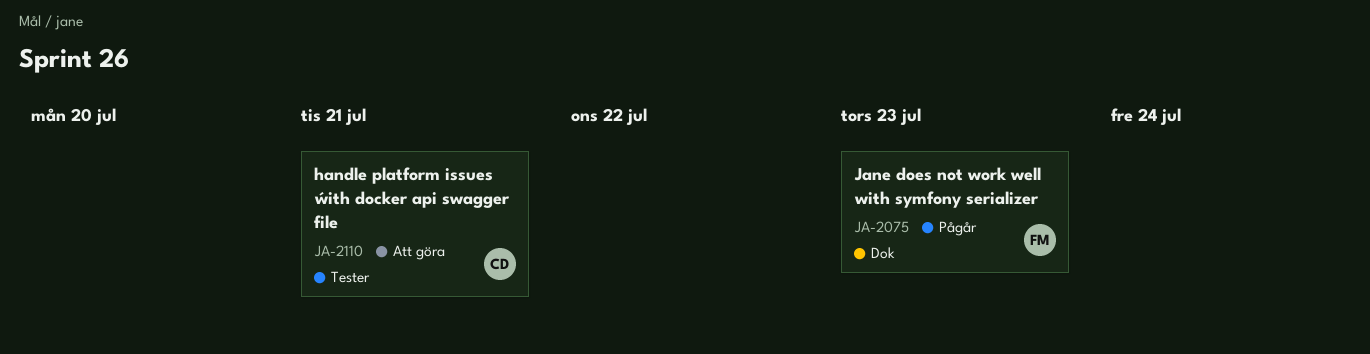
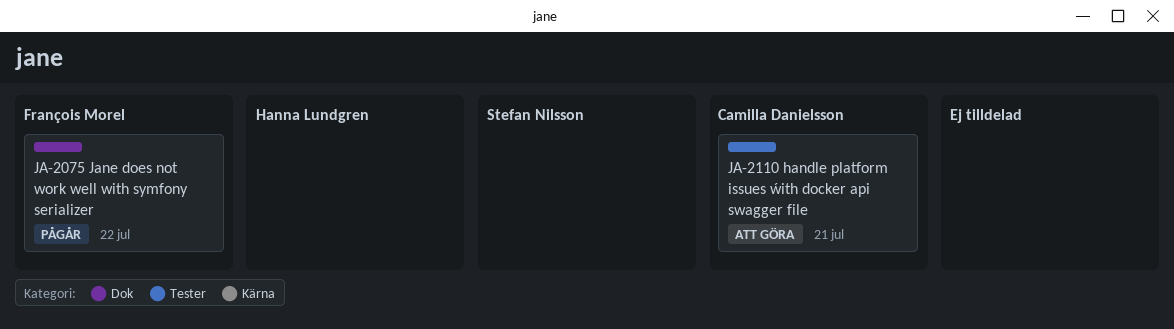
JA-2075, due: Jul 23 -> Jul 22

